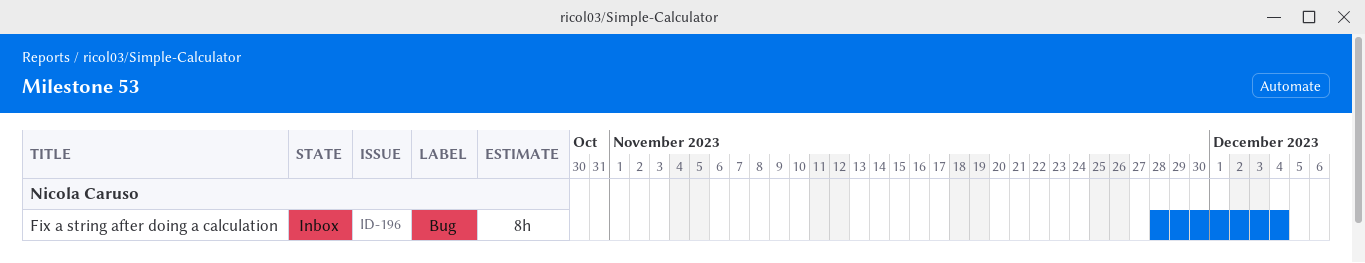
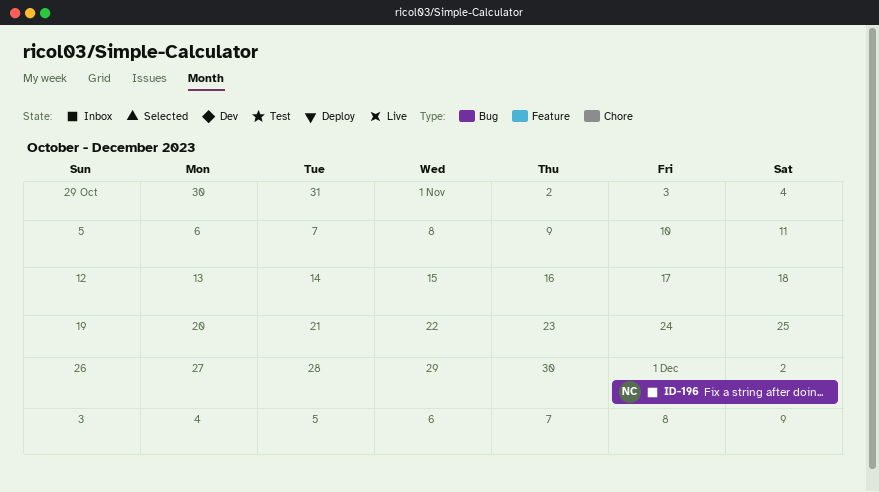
ID-196, start: Nov 28 -> Dec 1
ID-196, due: Dec 4 -> Dec 2

